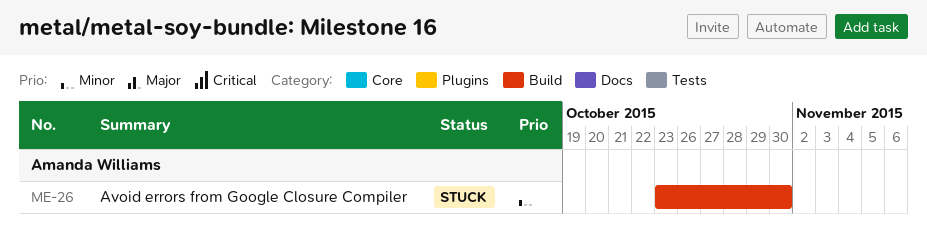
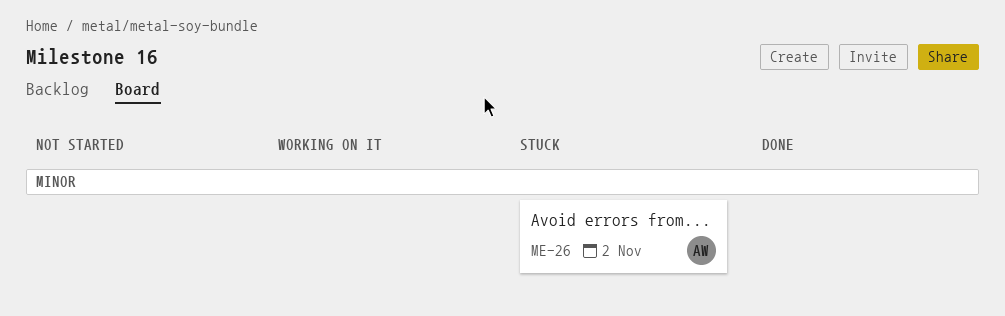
ME-26, due: Oct 30 -> Nov 2

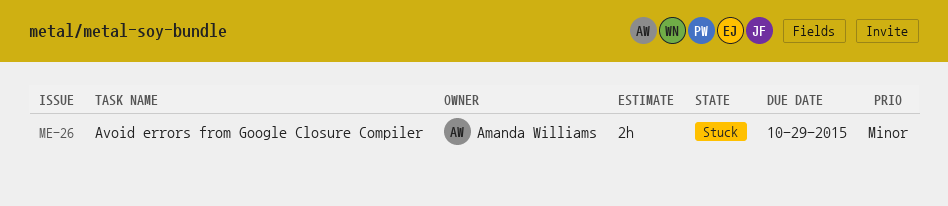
ME-26, due: Nov 2 -> Oct 29

